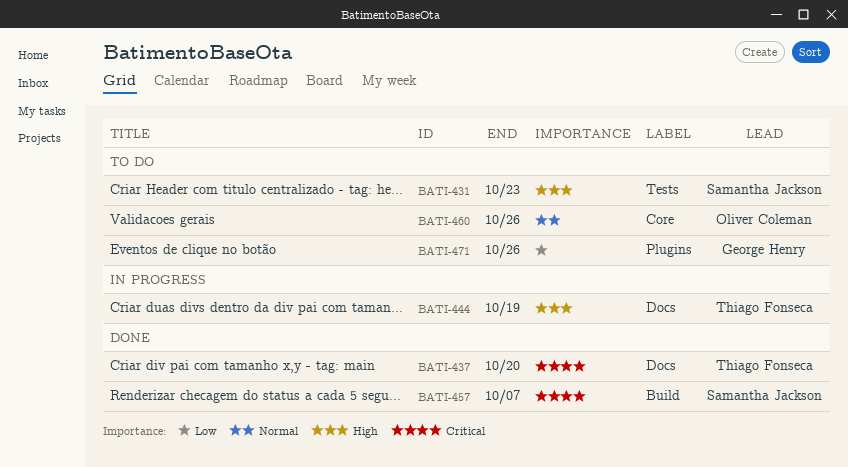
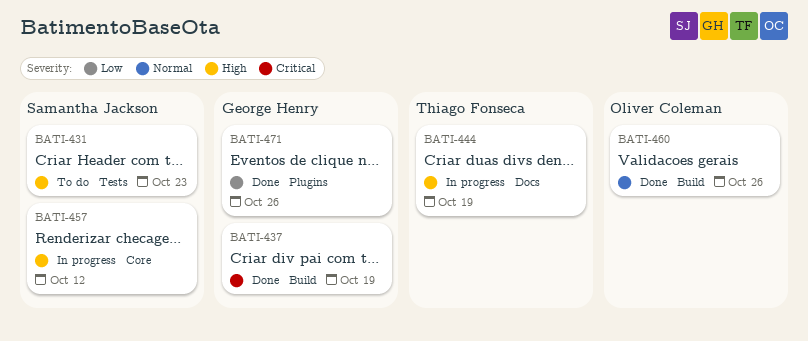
BATI-437, owner: Thiago Fonseca -> George Henry
BATI-437, label: Docs -> Build
BATI-437, due: Oct 20 -> Oct 19
BATI-457, status: Done -> In progress
BATI-457, priority: Critical -> High
BATI-457, label: Build -> Core
BATI-457, due: Oct 7 -> Oct 12
BATI-460, status: To do -> Done
BATI-460, label: Core -> Build
BATI-471, status: To do -> Done

